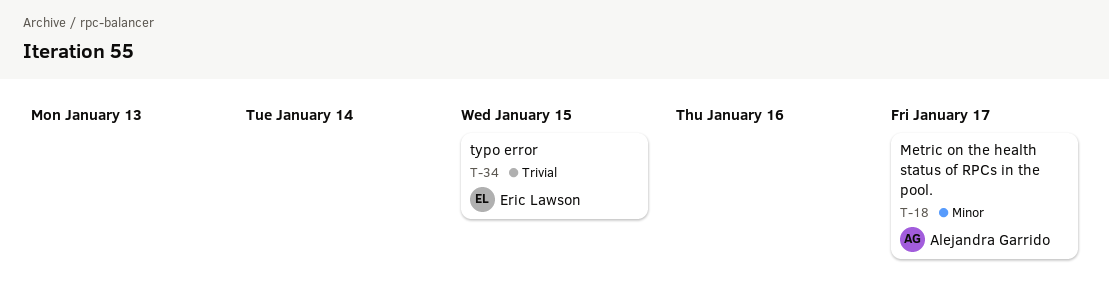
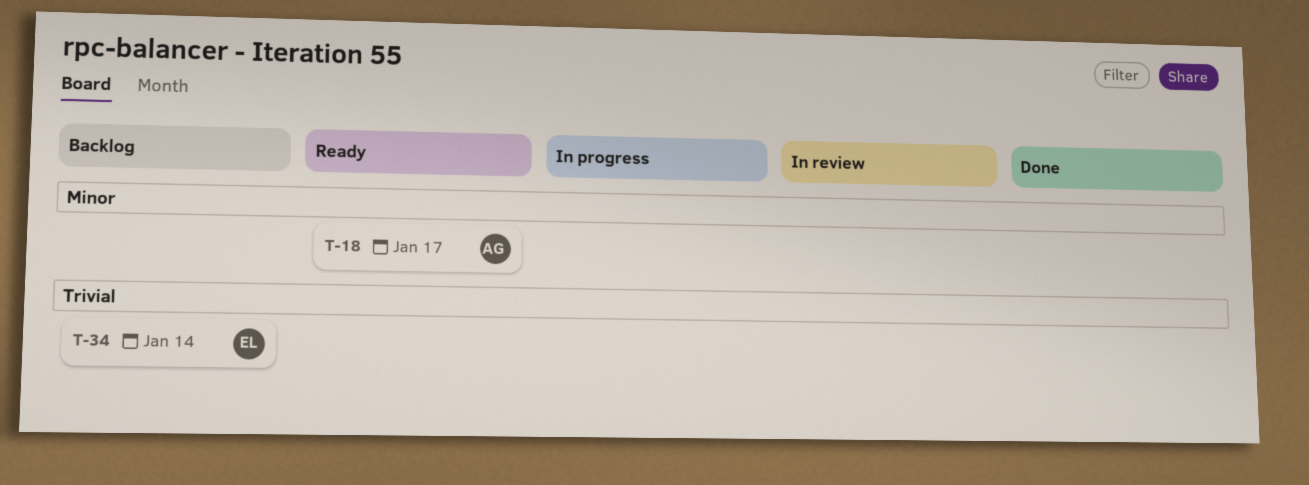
T-34, due: Jan 15 -> Jan 14

